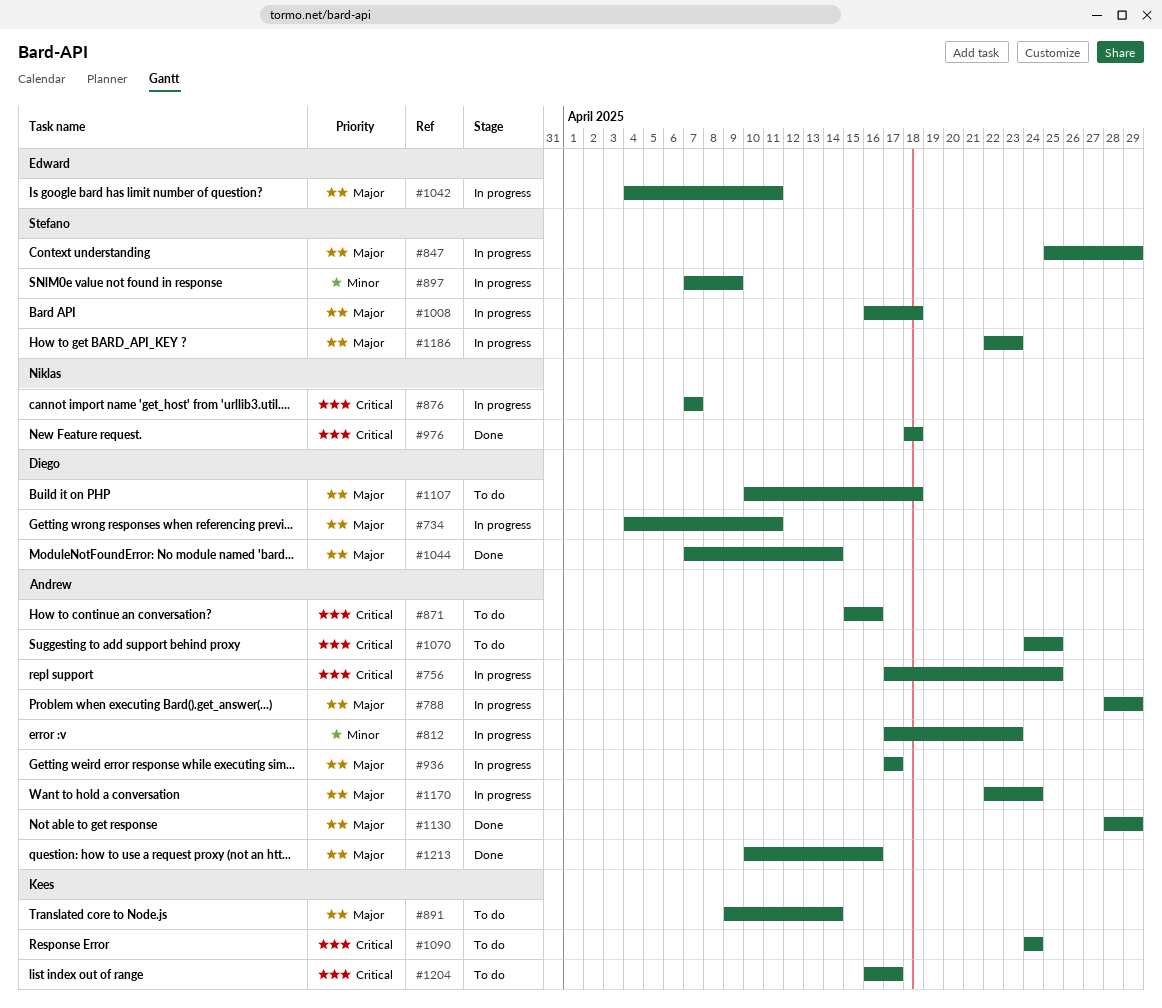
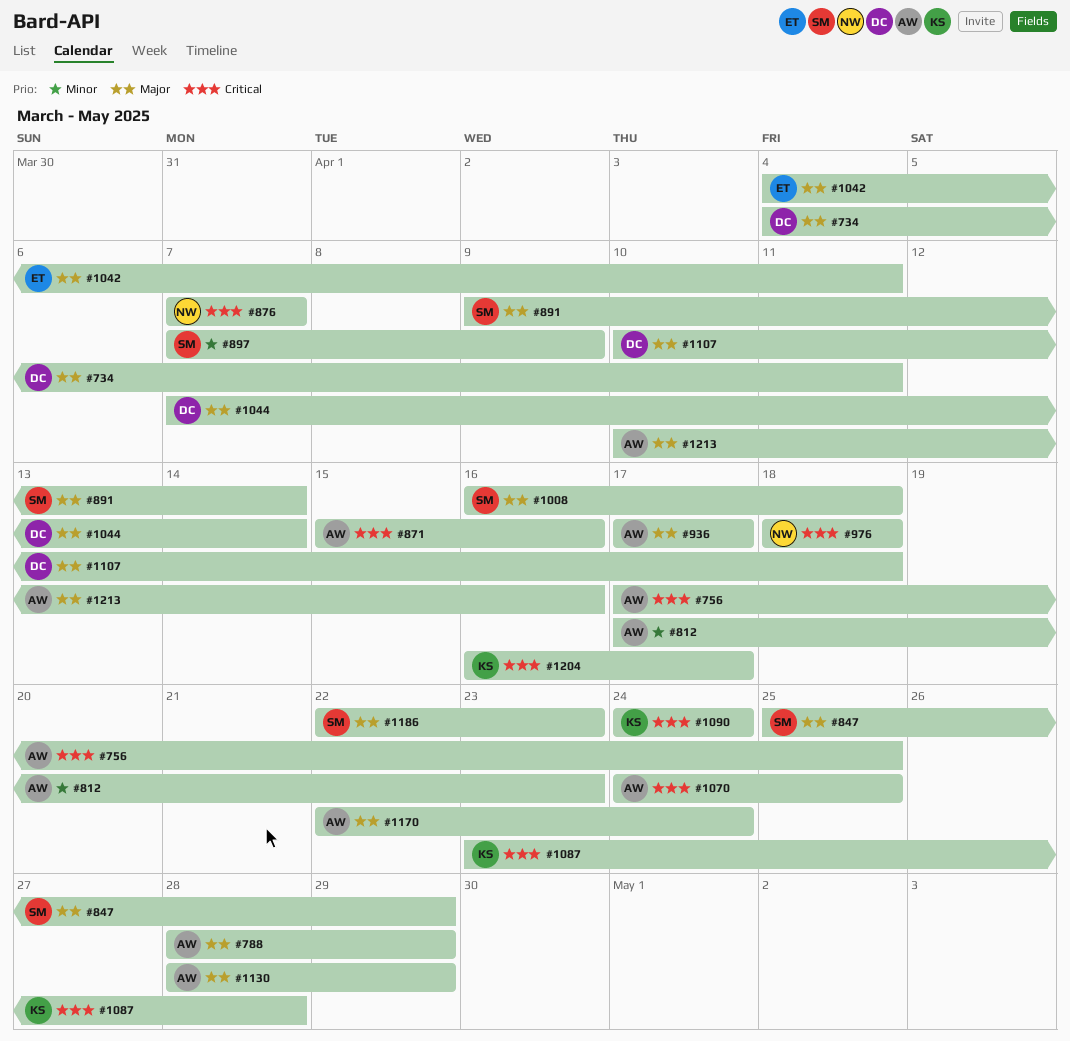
#891, owner: Kees -> Stefano
#1087: none -> present

